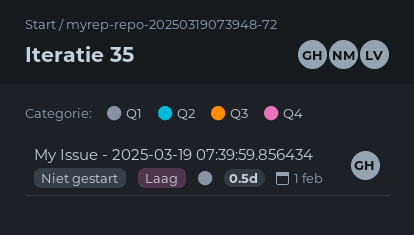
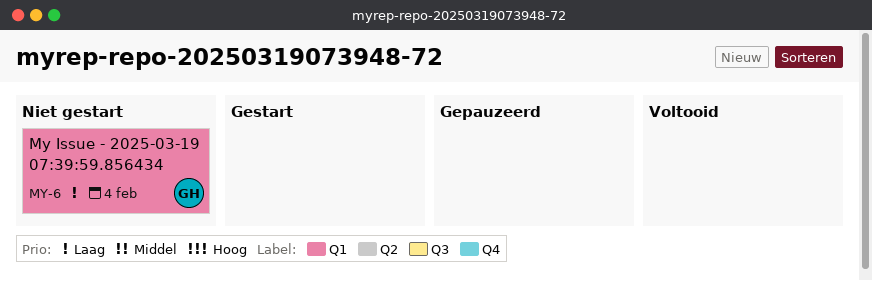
My Issue - 2025-03-19 07:39:59.856434, due: Feb 1 -> Feb 4

